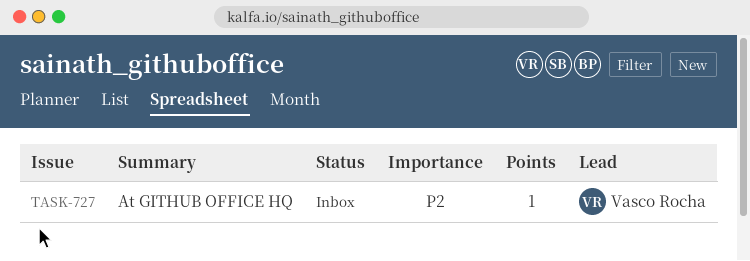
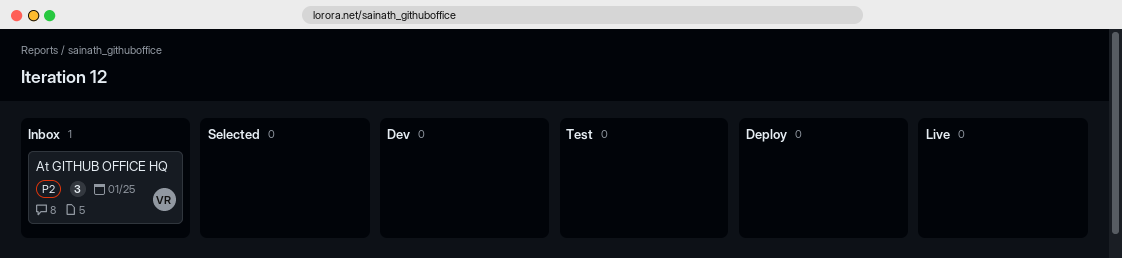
At GITHUB OFFICE HQ, estimate: 1 -> 3

